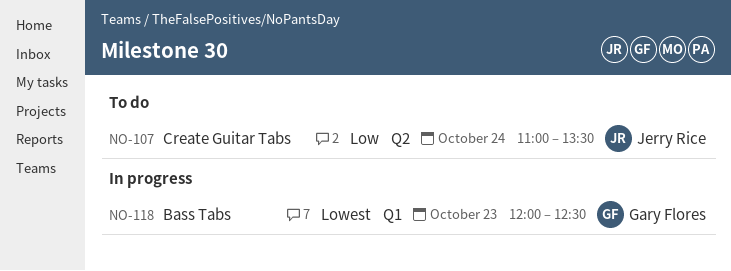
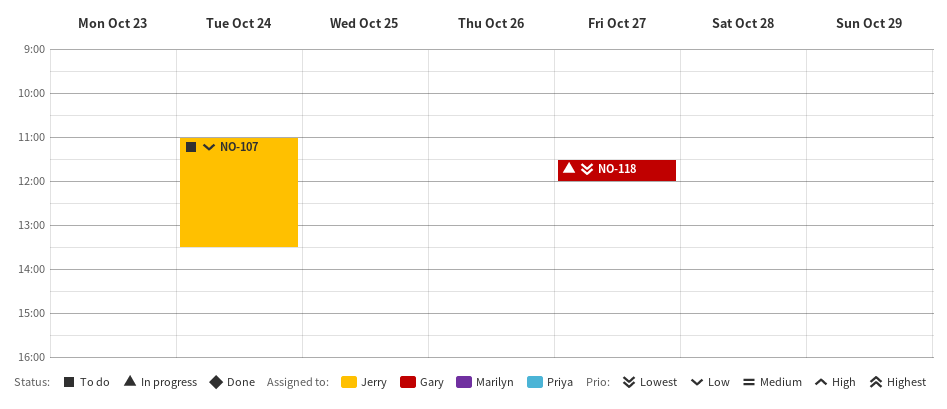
NO-118, day: Oct 23 -> Oct 27
NO-118, begins: 12:00 -> 11:30
NO-118, ends: 12:30 -> 12:00

